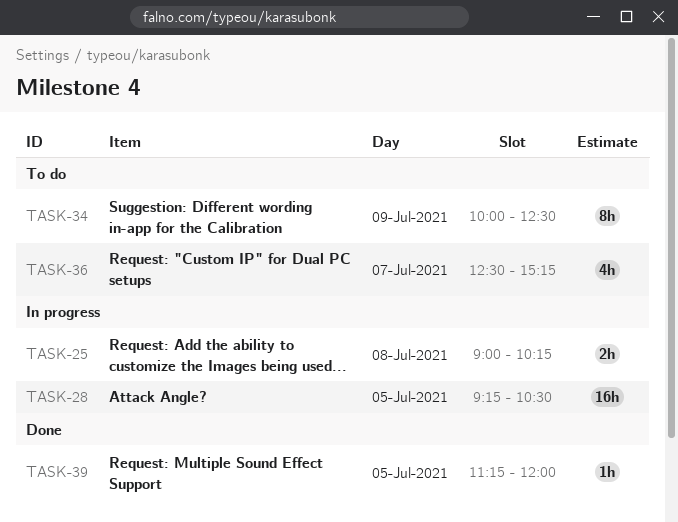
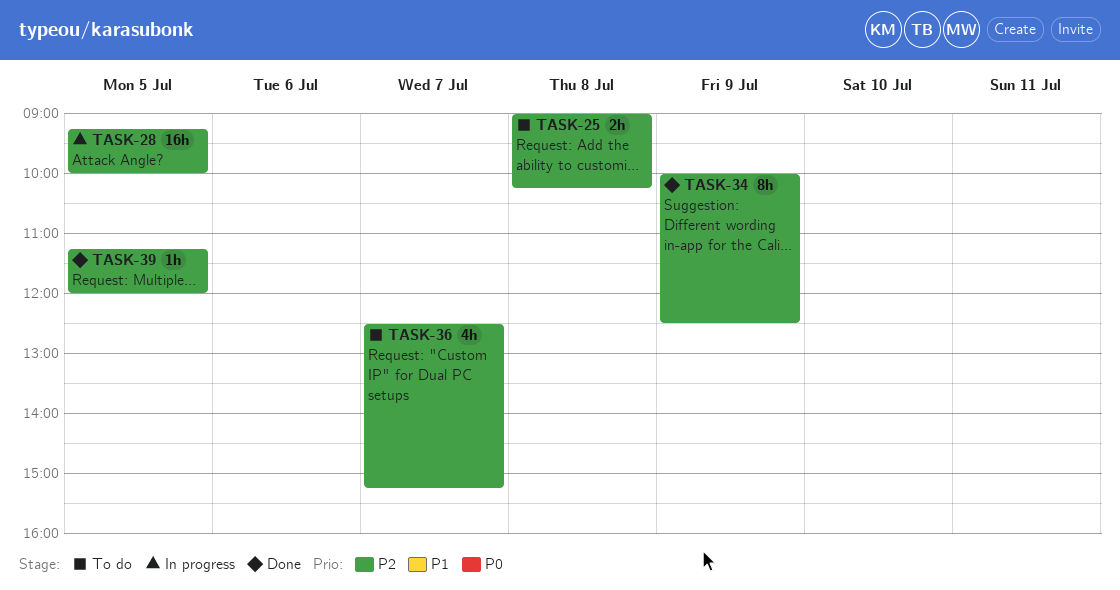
TASK-25, status: In progress -> To do
TASK-28, ends: 10:30 -> 10:00
TASK-34, status: To do -> Done

